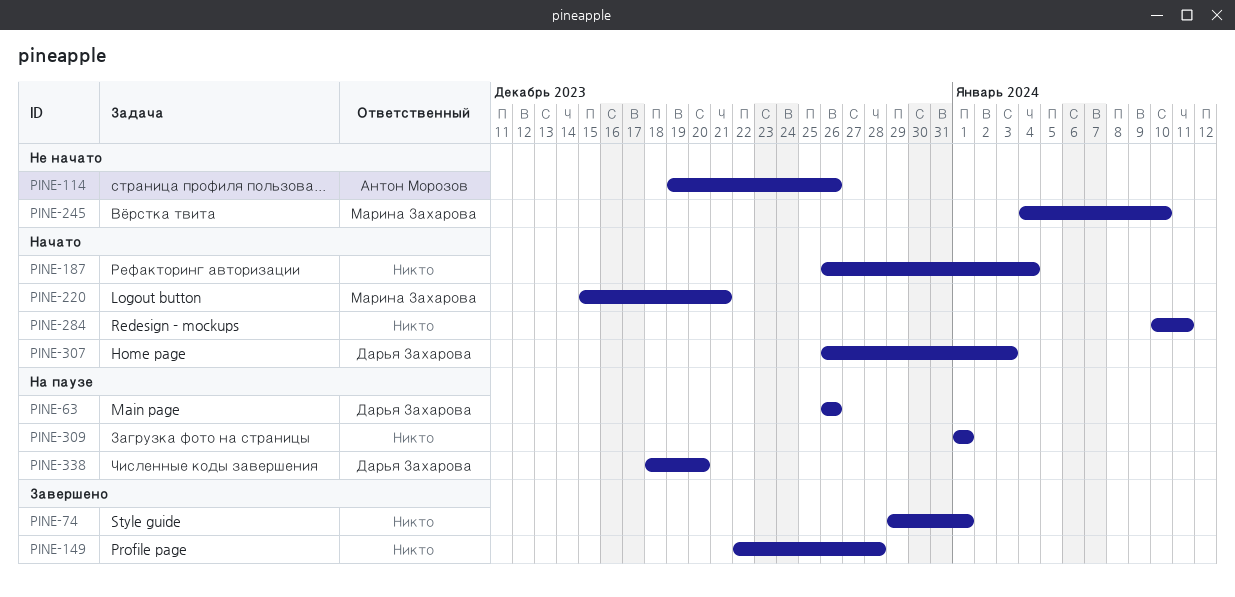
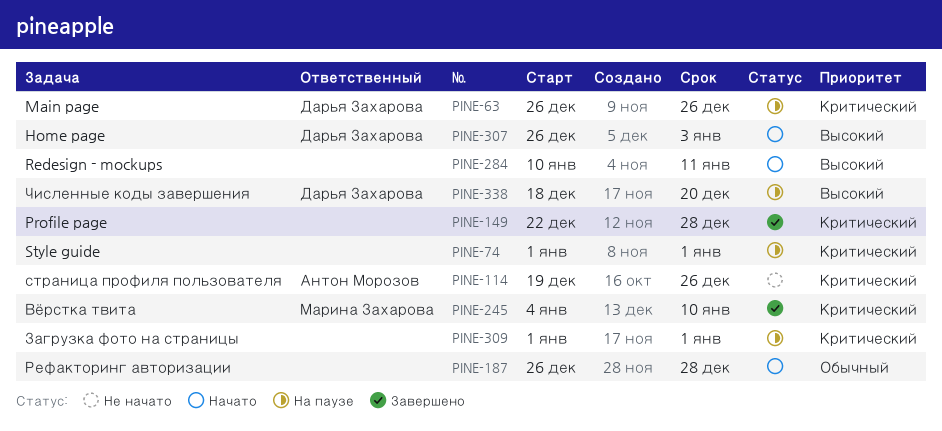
PINE-74, status: Завершено -> На паузе
PINE-74, start: Dec 29 -> Jan 1
PINE-187, due: Jan 4 -> Dec 28
PINE-220: present -> none
PINE-245, status: Не начато -> Завершено

